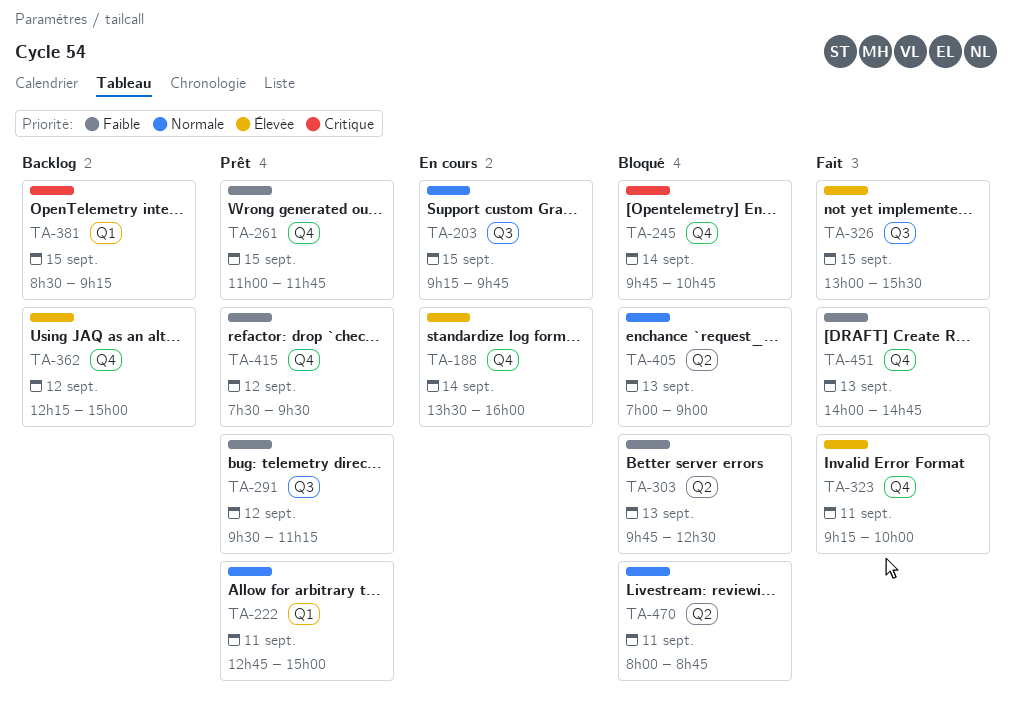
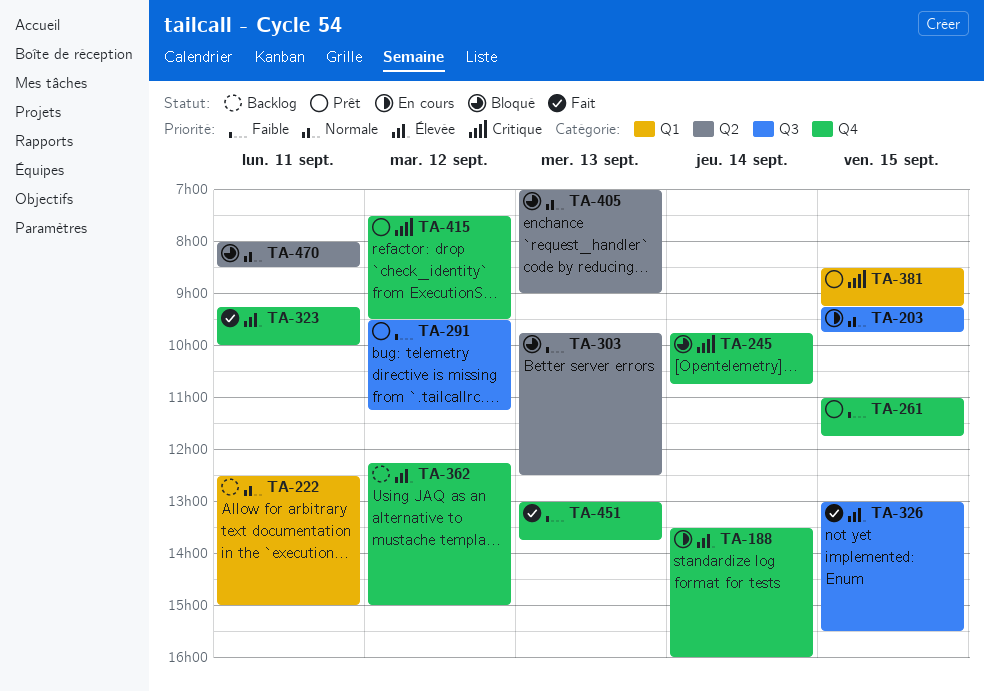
TA-222, status: Prêt -> Backlog
TA-222, begins: 12:45 -> 12:30
TA-381, status: Backlog -> Prêt
TA-415, priority: Faible -> Critique
TA-451, begins: 14:00 -> 13:00
TA-451, ends: 14:45 -> 13:45
TA-470, ends: 08:45 -> 08:30

